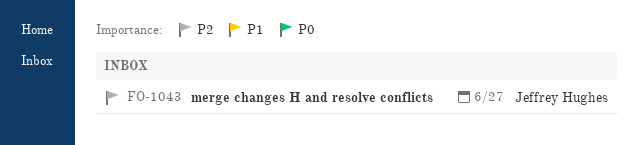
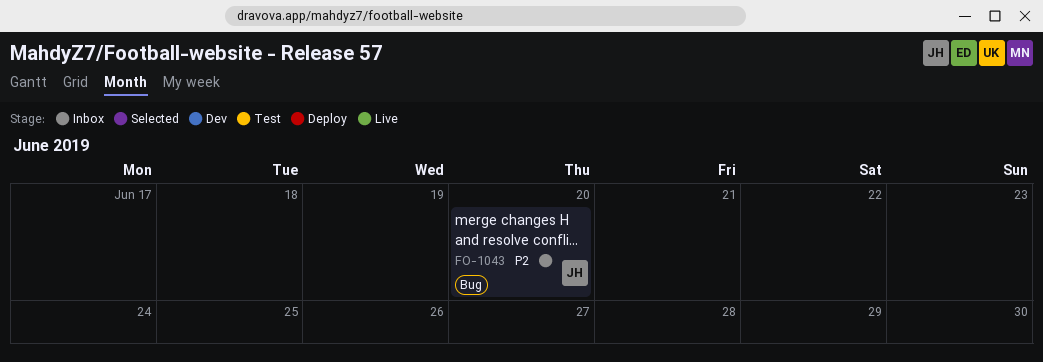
FO-1043, due: Jun 27 -> Jun 20

